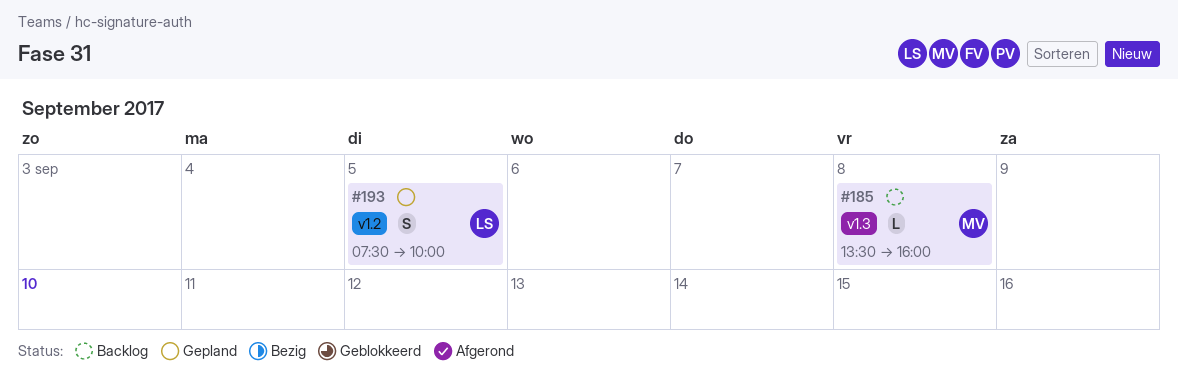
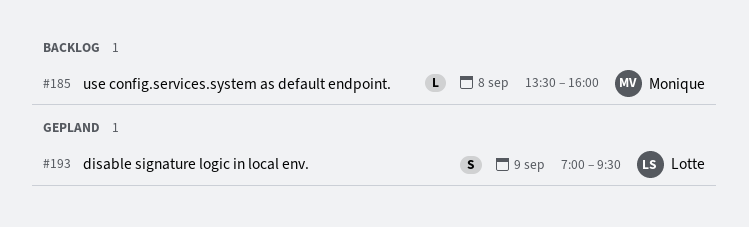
#193, day: Sep 5 -> Sep 9
#193, begins: 07:30 -> 07:00
#193, ends: 10:00 -> 09:30

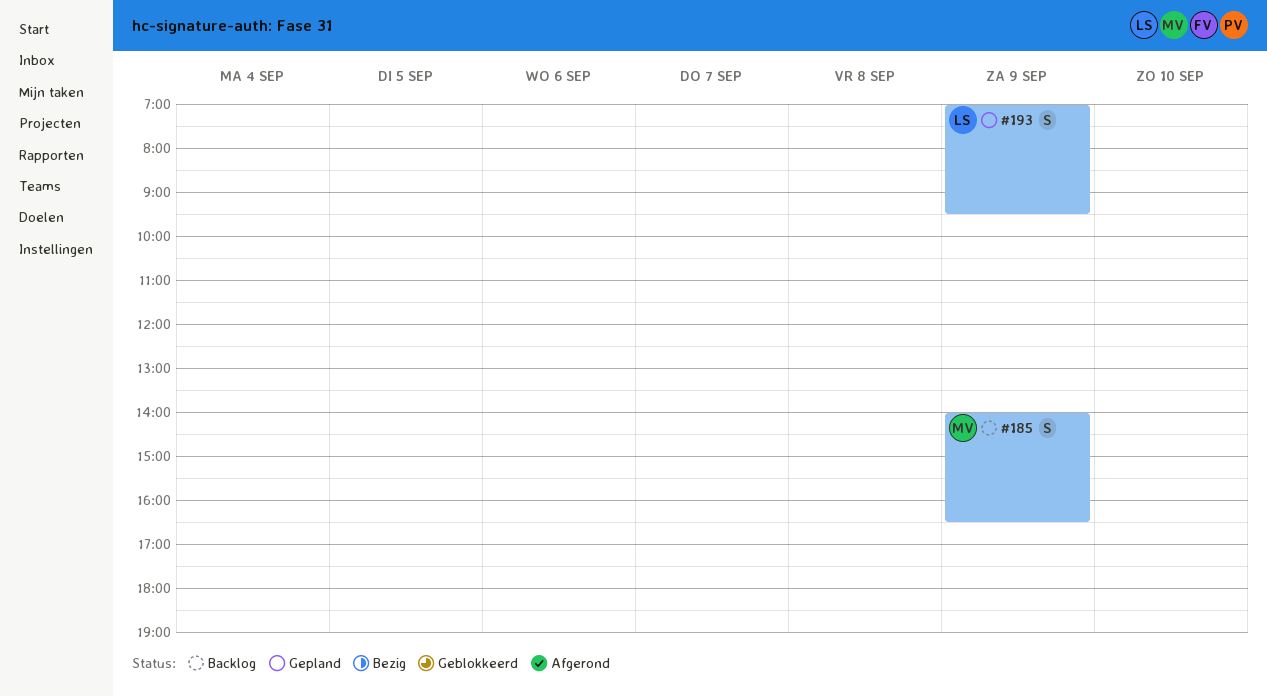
#185, estimate: L -> S
#185, day: Sep 8 -> Sep 9
#185, begins: 13:30 -> 14:00
#185, ends: 16:00 -> 16:30

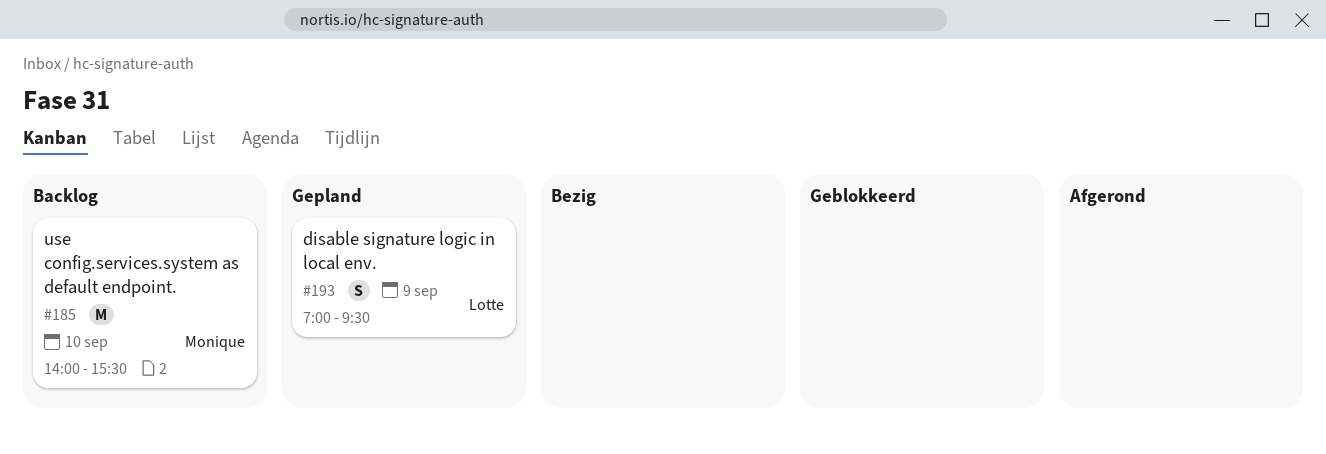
#185, estimate: S -> M
#185, day: Sep 9 -> Sep 10
#185, ends: 16:30 -> 15:30

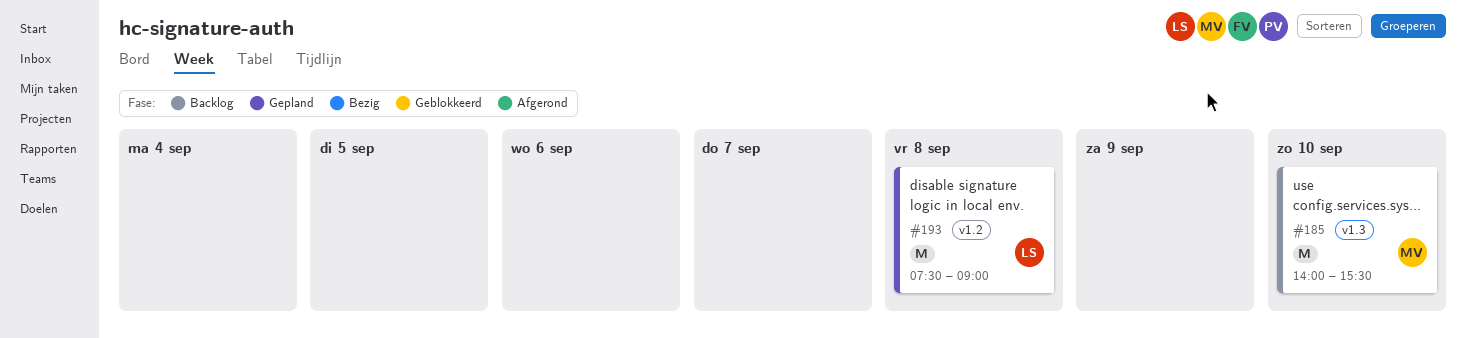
#193, estimate: S -> M
#193, day: Sep 9 -> Sep 8
#193, begins: 07:00 -> 07:30
#193, ends: 09:30 -> 09:00

